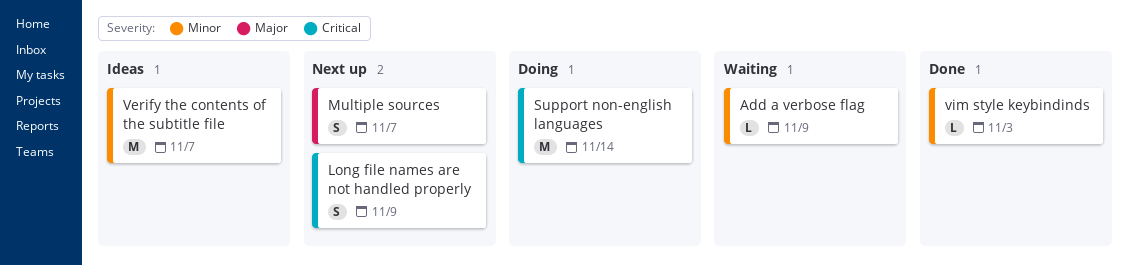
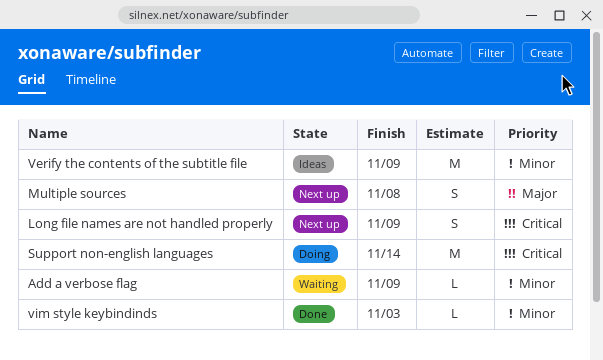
Multiple sources, due: Nov 7 -> Nov 8
Verify the contents of the subtitle file, due: Nov 7 -> Nov 9

